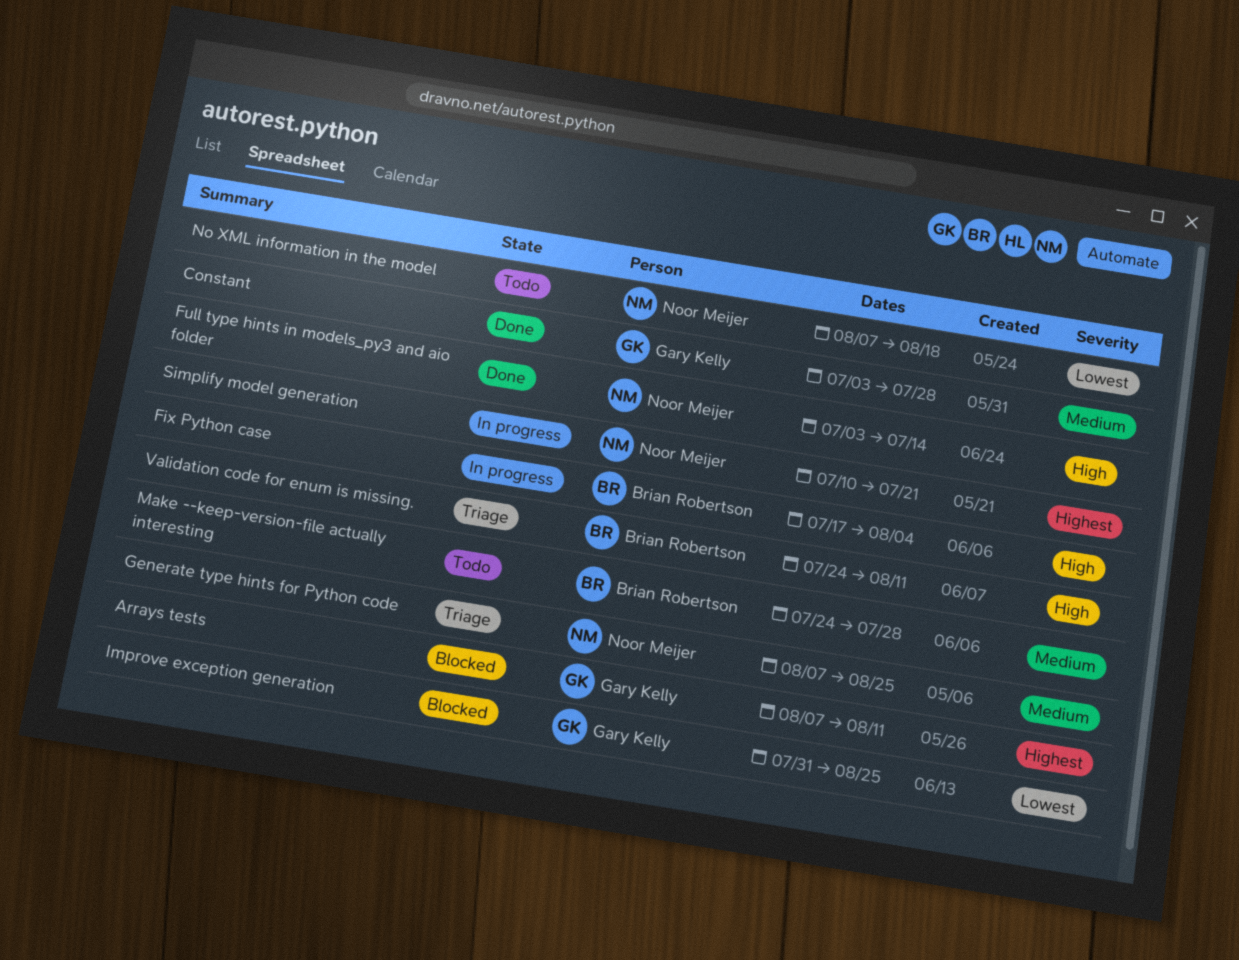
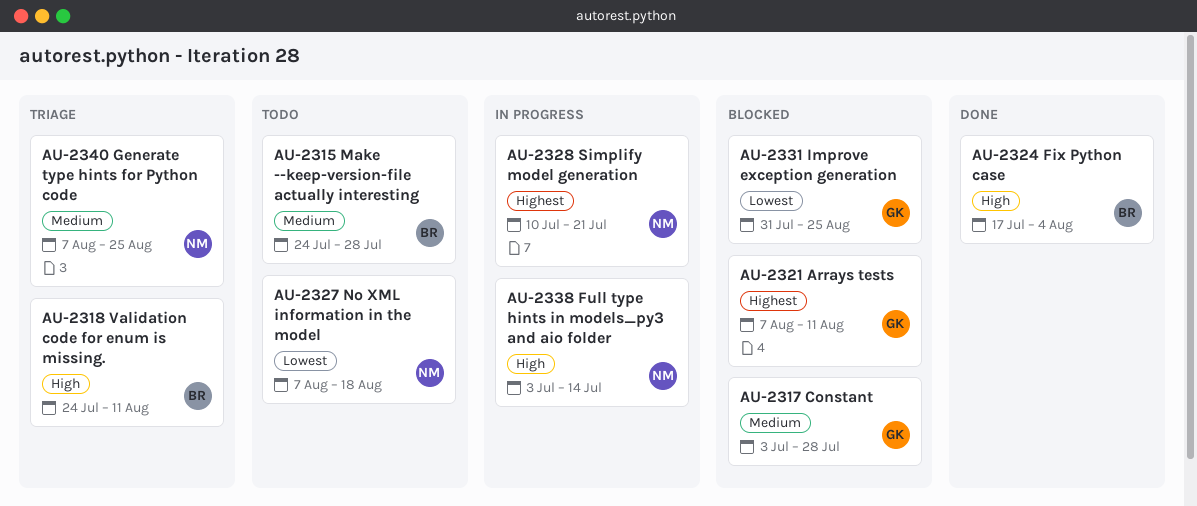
Constant, status: Done -> Blocked
Fix Python case, status: In progress -> Done
Full type hints in models_py3 and aio folder, status: Done -> In progress

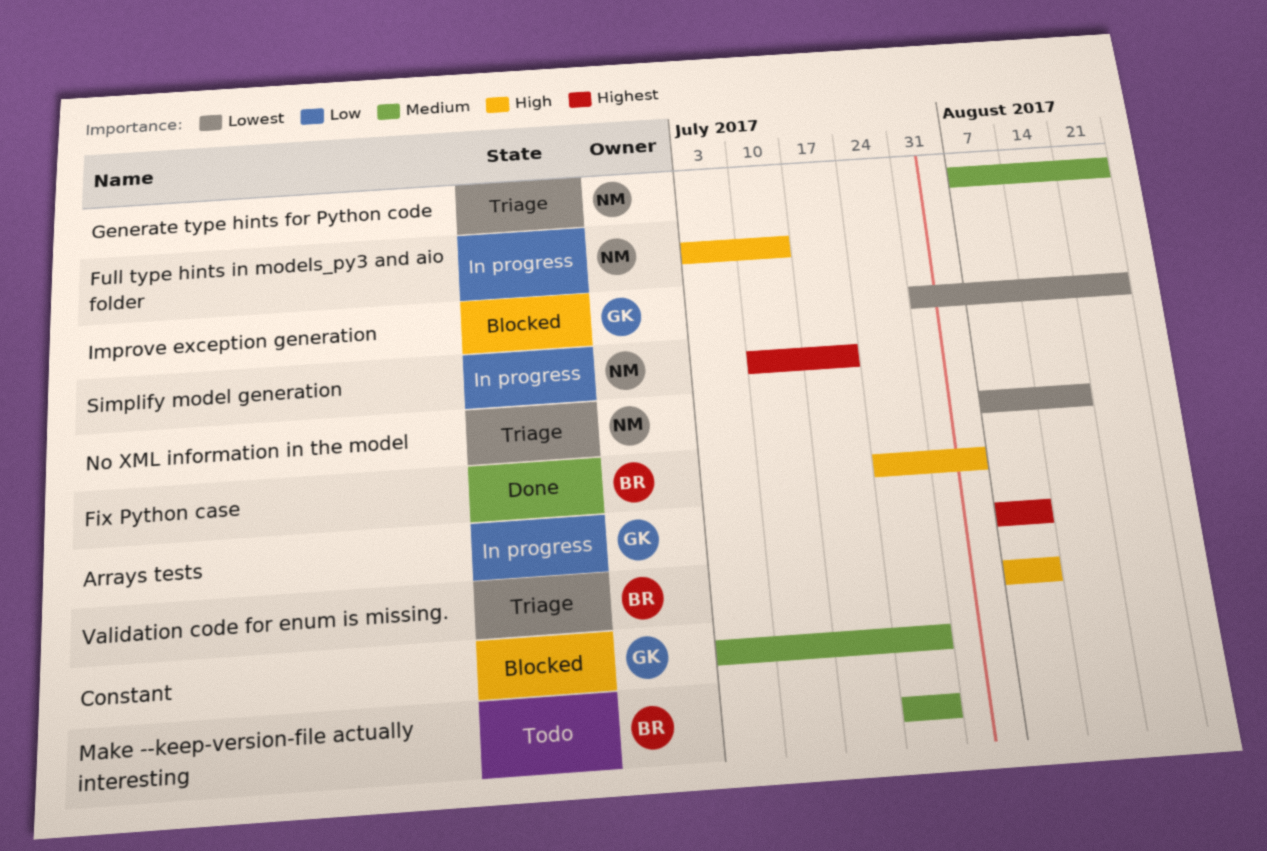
Arrays tests, status: Blocked -> In progress
Fix Python case, start: Jul 17 -> Jul 24
No XML information in the model, status: Todo -> Triage
Validation code for enum is missing., start: Jul 24 -> Aug 7

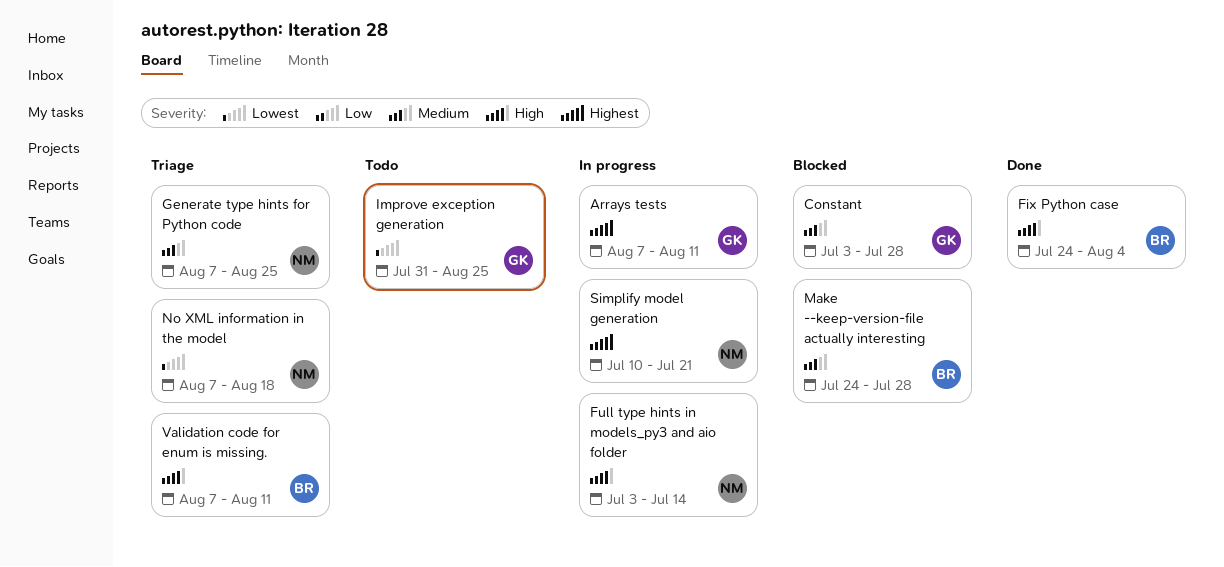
Improve exception generation, status: Blocked -> Todo
Make --keep-version-file actually interesting, status: Todo -> Blocked

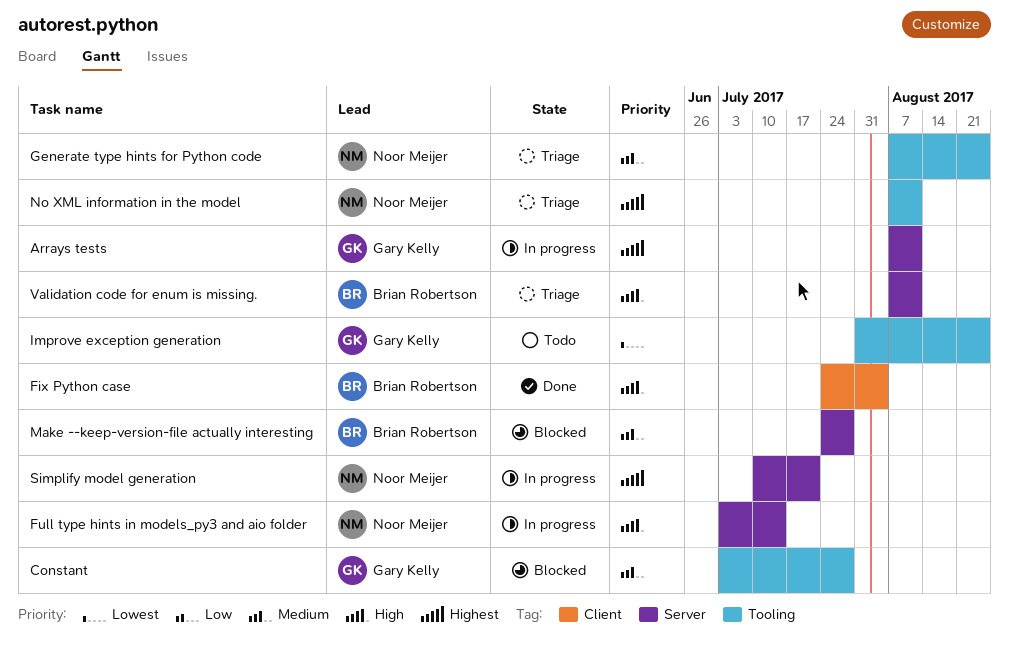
No XML information in the model, priority: Lowest -> Highest
No XML information in the model, due: Aug 18 -> Aug 11

